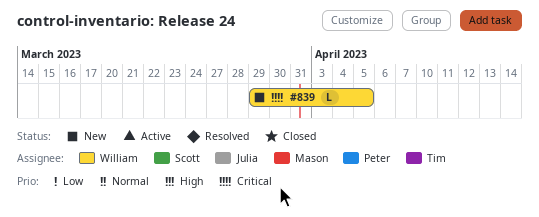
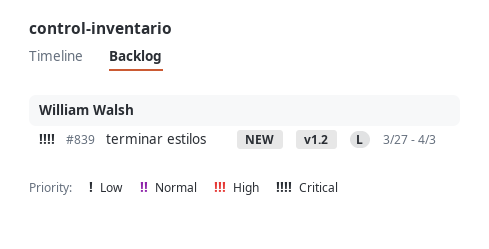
#839, start: Mar 29 -> Mar 27
#839, due: Apr 5 -> Apr 3

